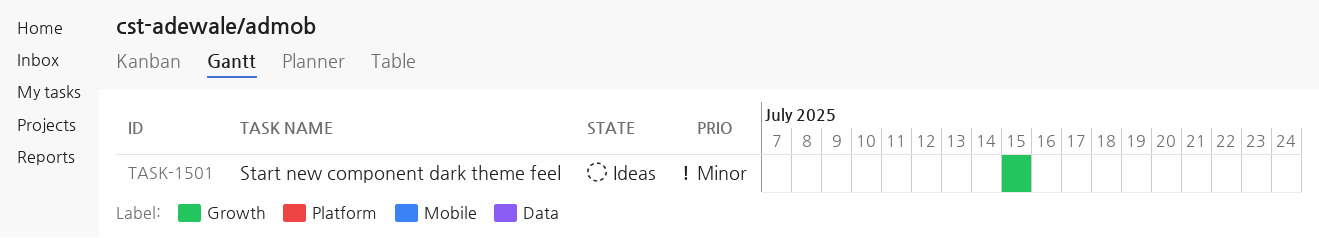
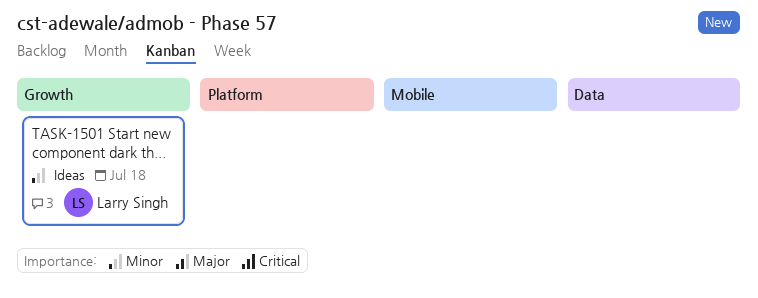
TASK-1501, due: Jul 15 -> Jul 18

